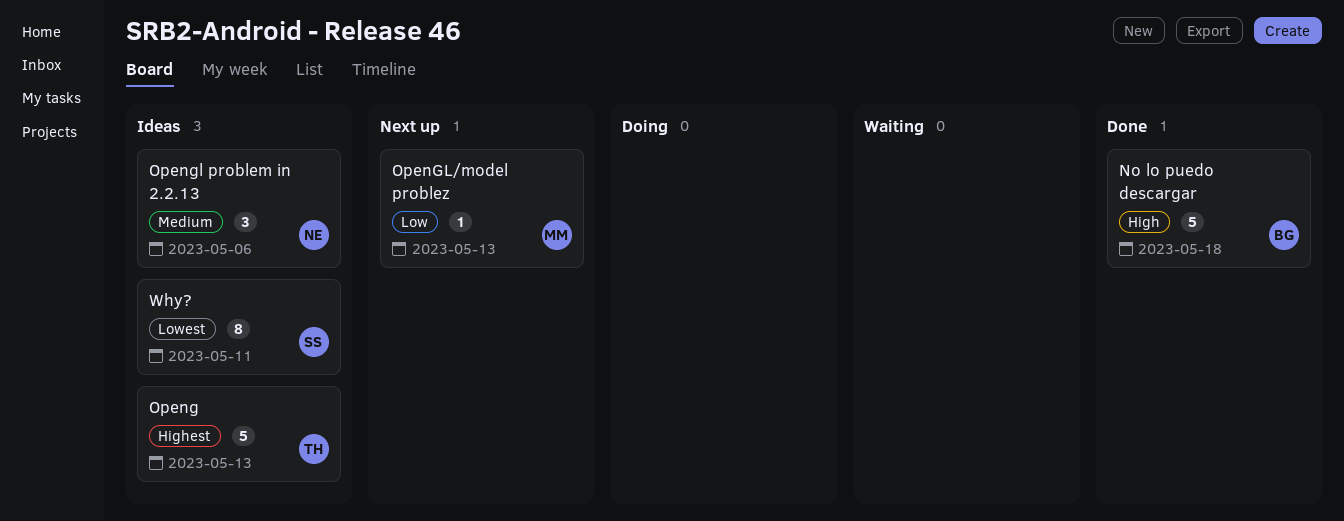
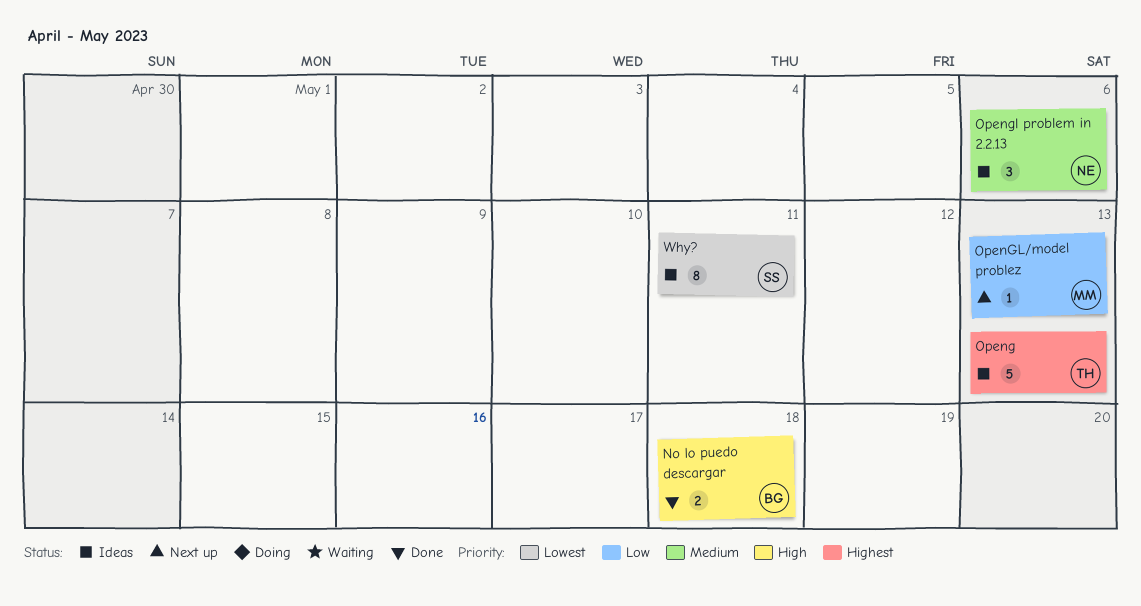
No lo puedo descargar, estimate: 5 -> 2

